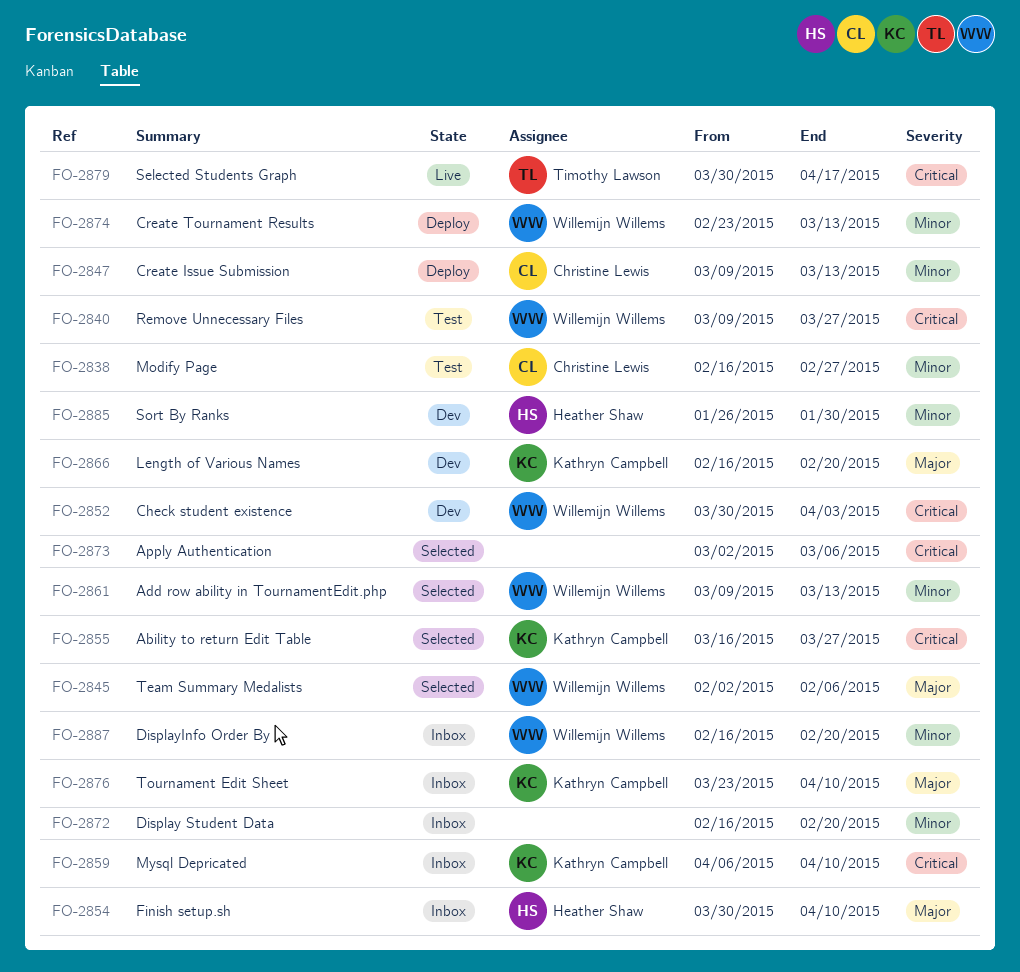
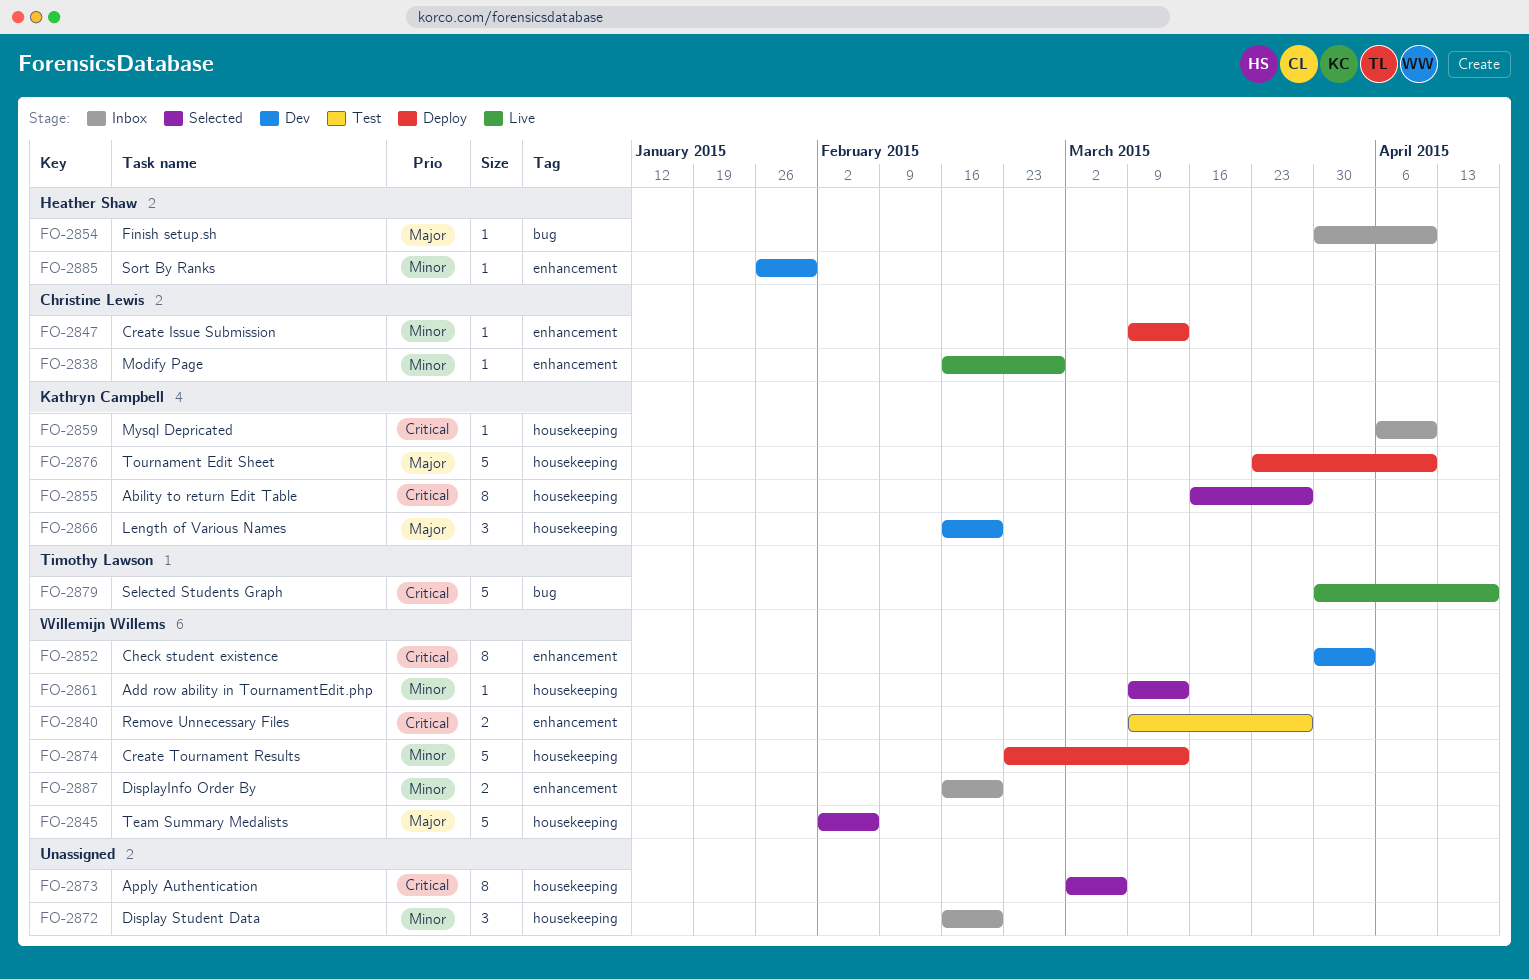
FO-2838, status: Test -> Live
FO-2876, status: Inbox -> Deploy

